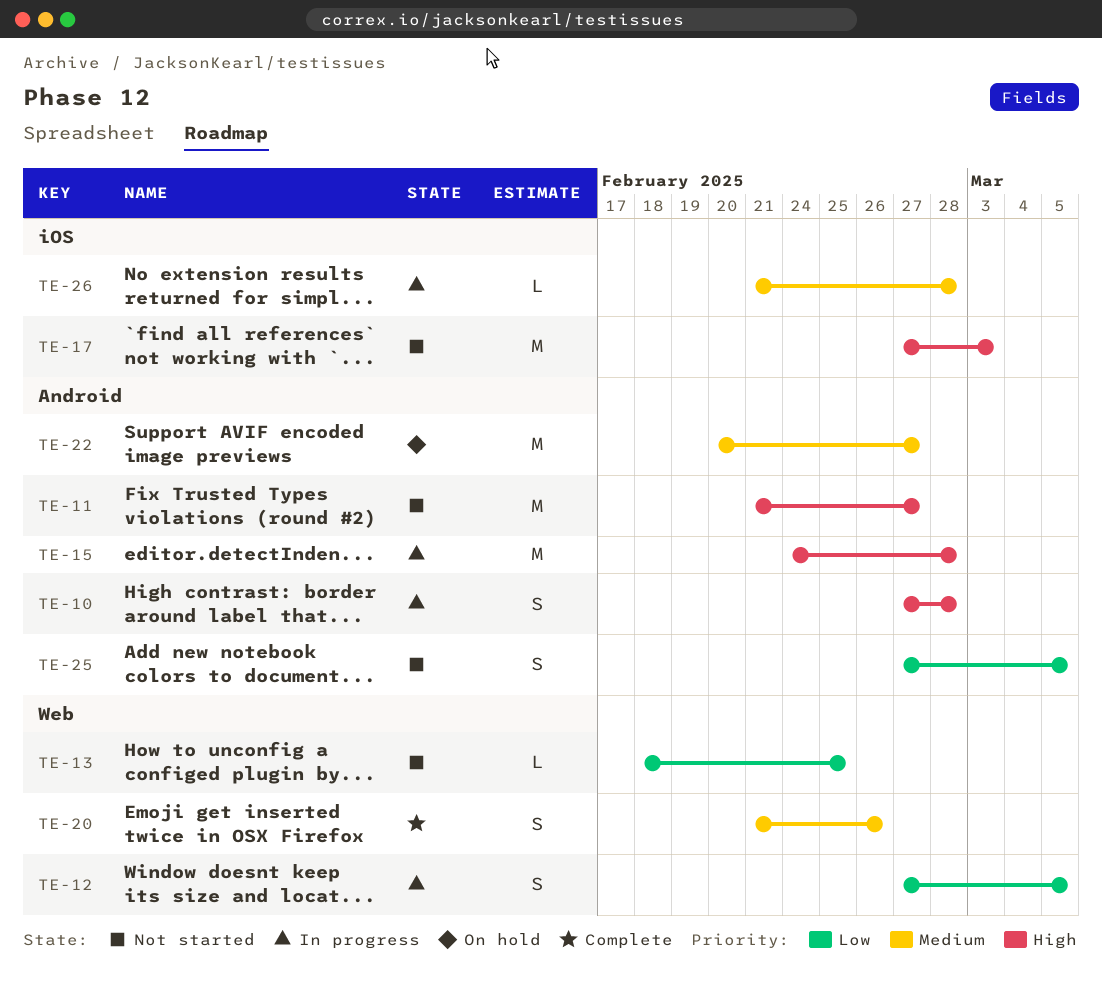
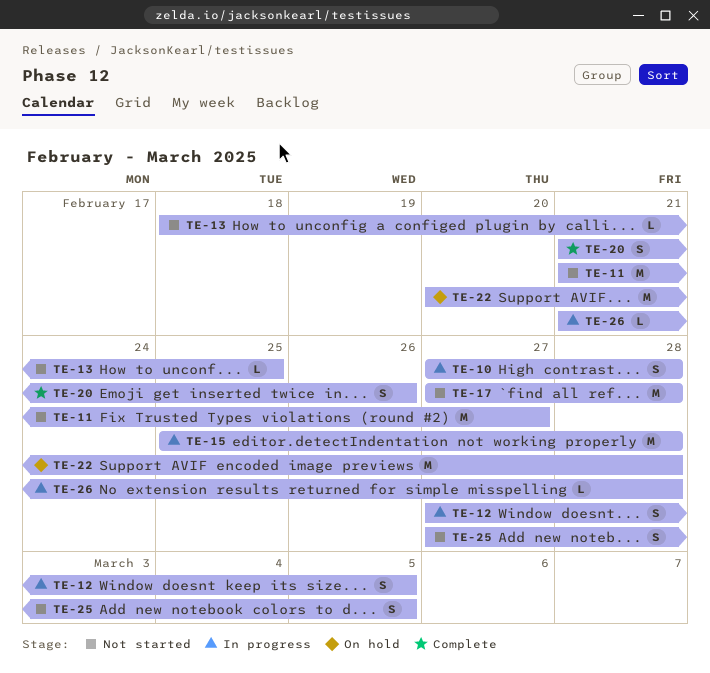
TE-15, start: Feb 24 -> Feb 25
TE-17, due: Mar 3 -> Feb 28
TE-22, due: Feb 27 -> Feb 28

